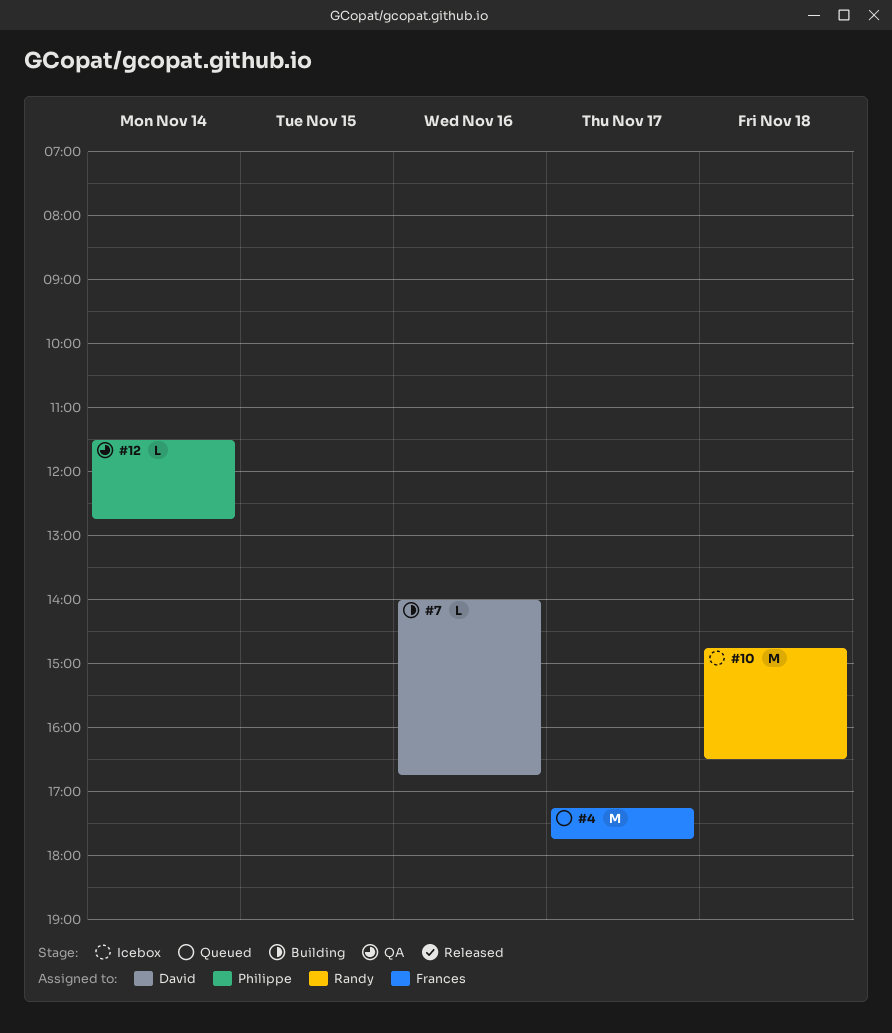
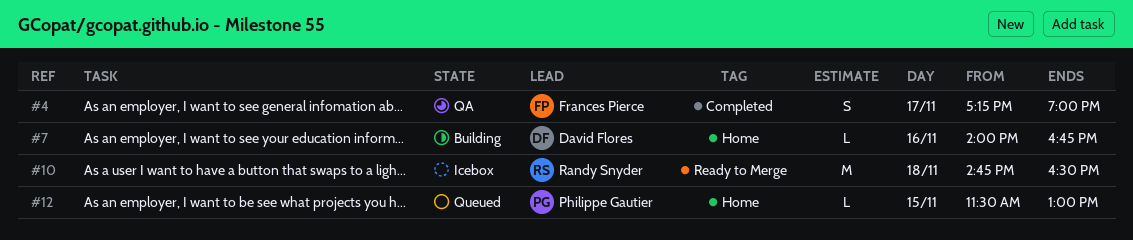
#4, status: Queued -> QA
#4, estimate: M -> S
#4, ends: 17:45 -> 19:00
#12, status: QA -> Queued
#12, day: Nov 14 -> Nov 15
#12, ends: 12:45 -> 13:00

